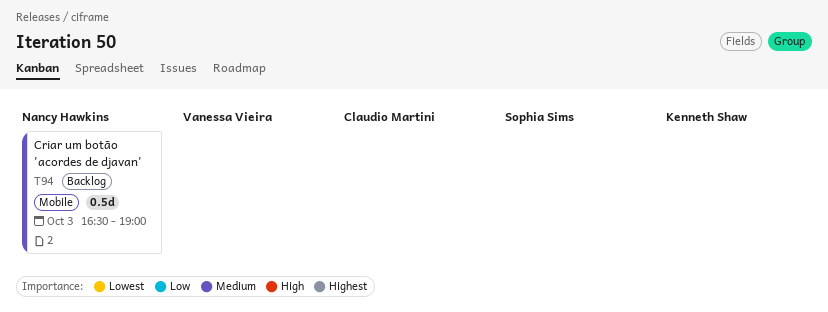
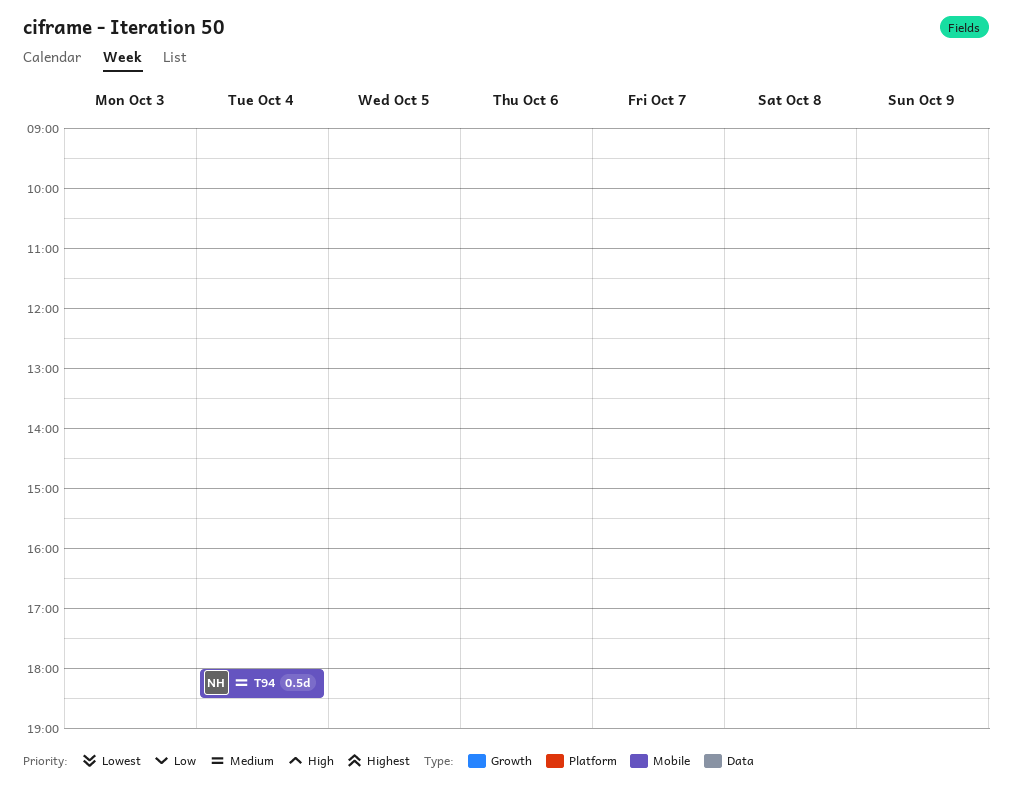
T94, day: Oct 3 -> Oct 4
T94, begins: 16:30 -> 18:00
T94, ends: 19:00 -> 18:30

